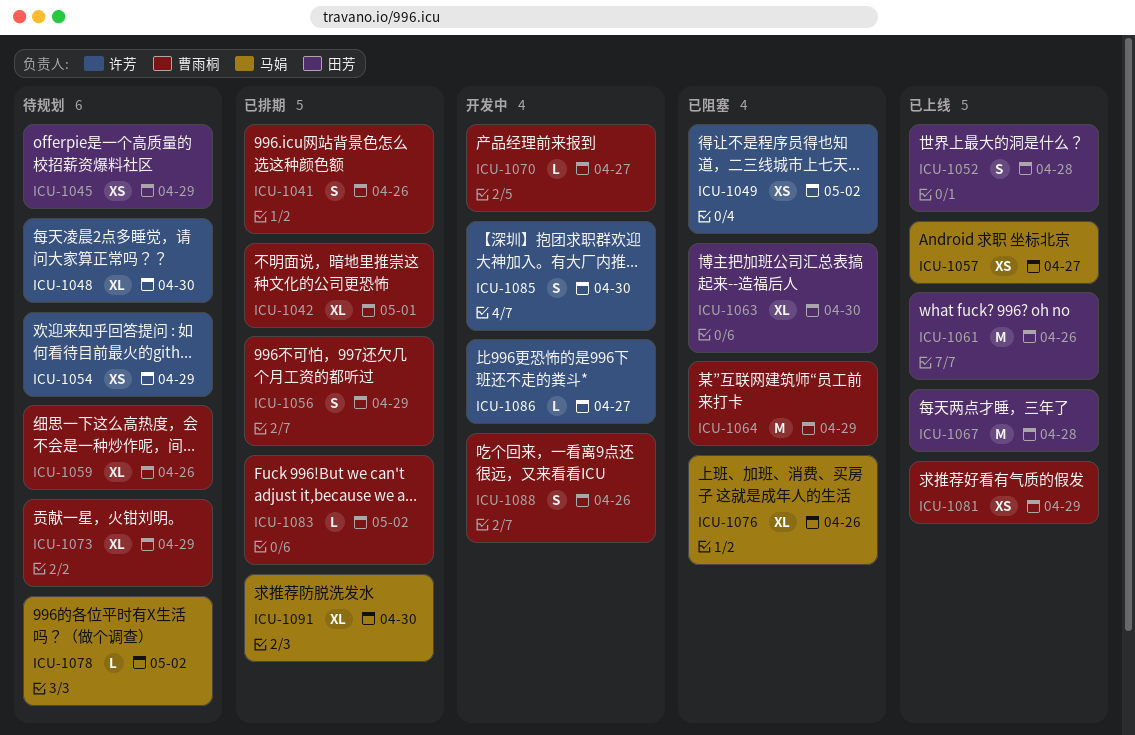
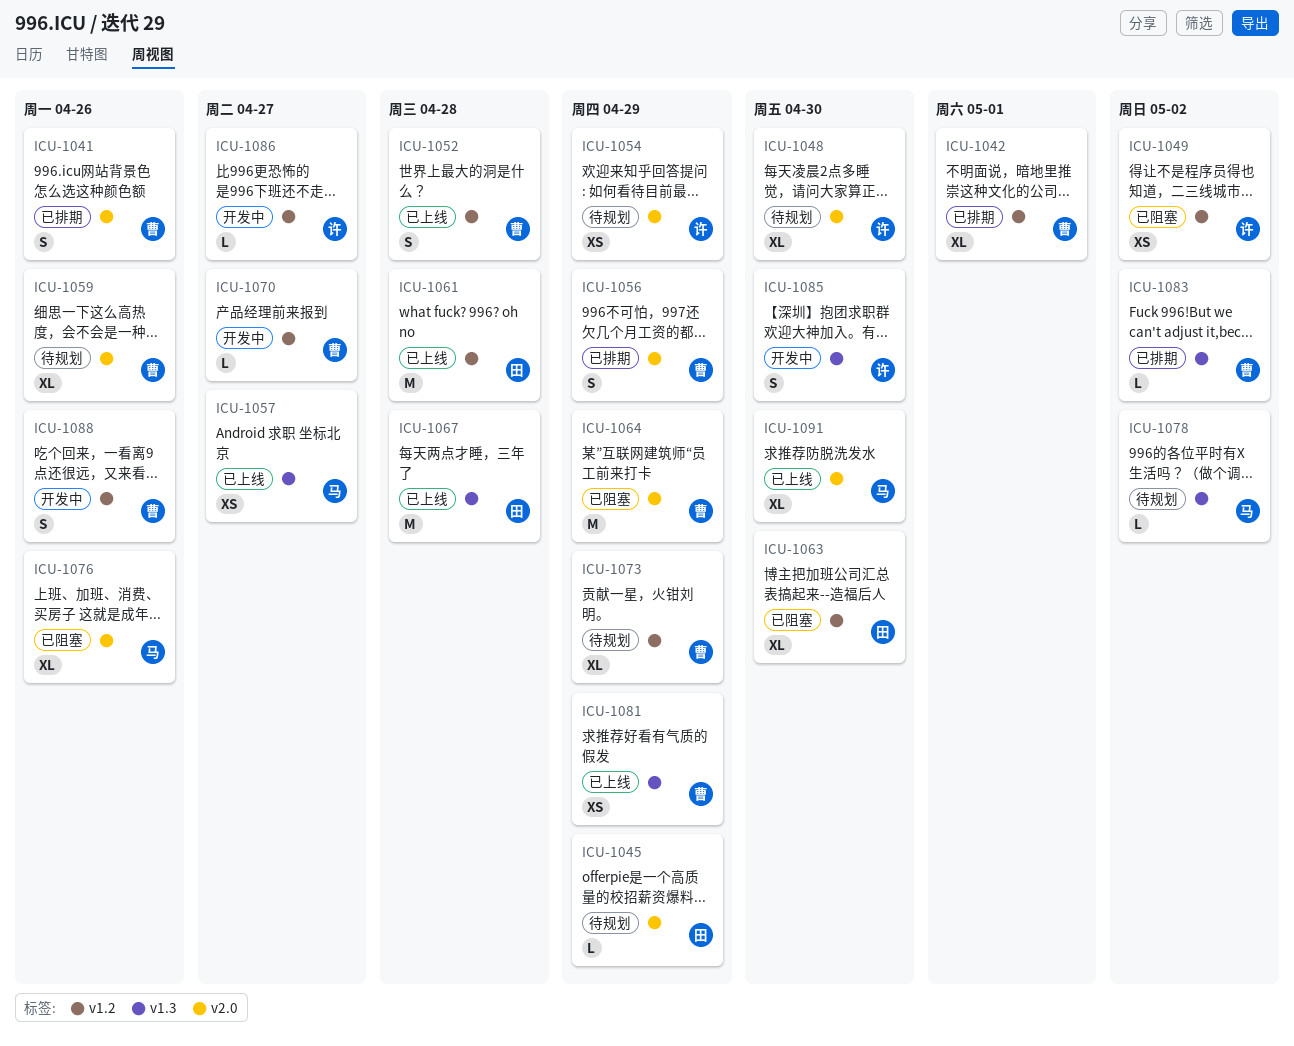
ICU-1045, estimate: XS -> L
ICU-1052, owner: 田芳 -> 曹雨桐
ICU-1061, due: Apr 26 -> Apr 28
ICU-1091, status: 已排期 -> 已上线

